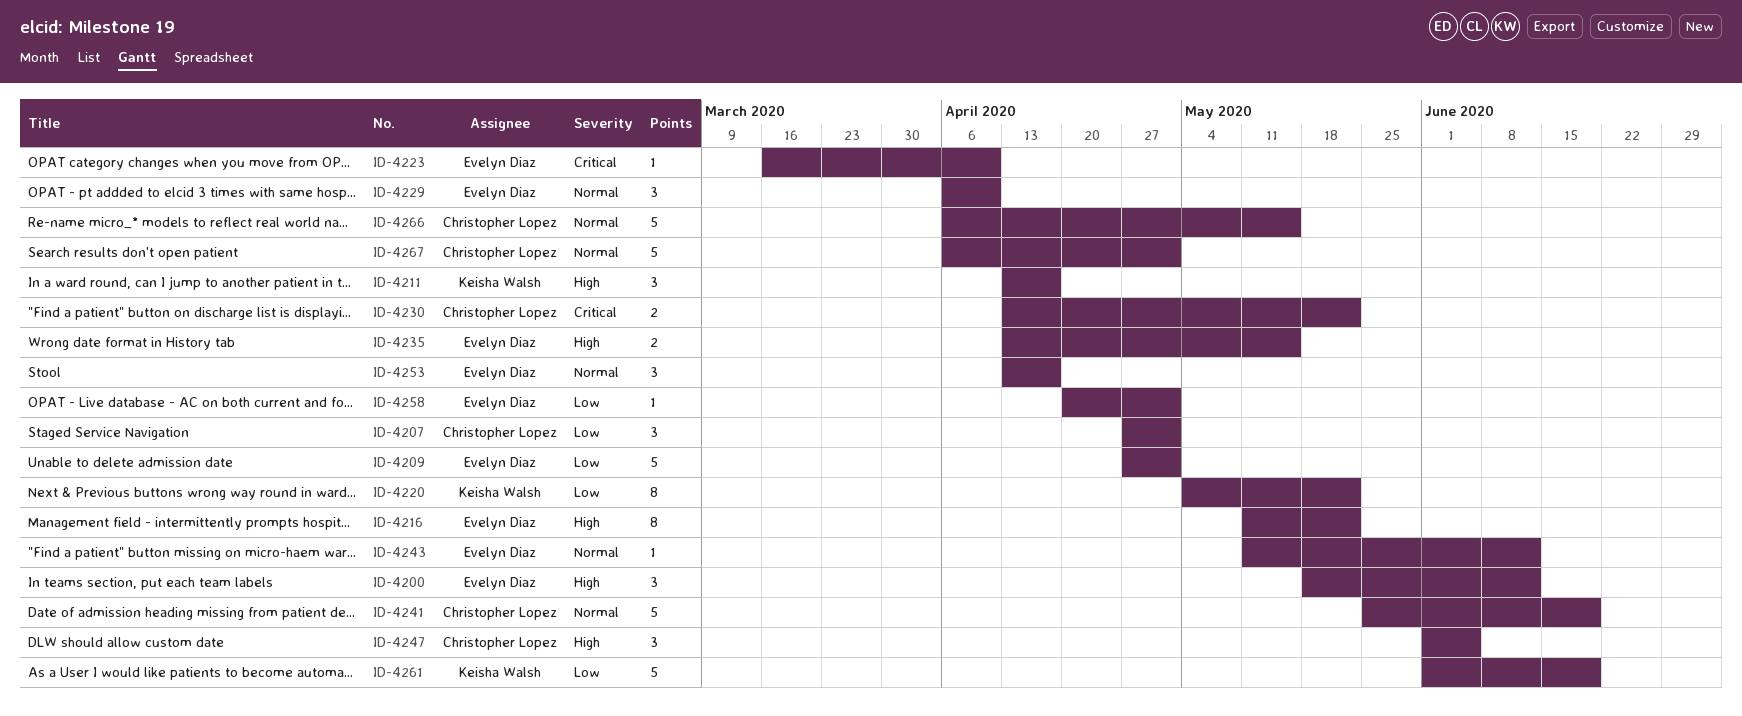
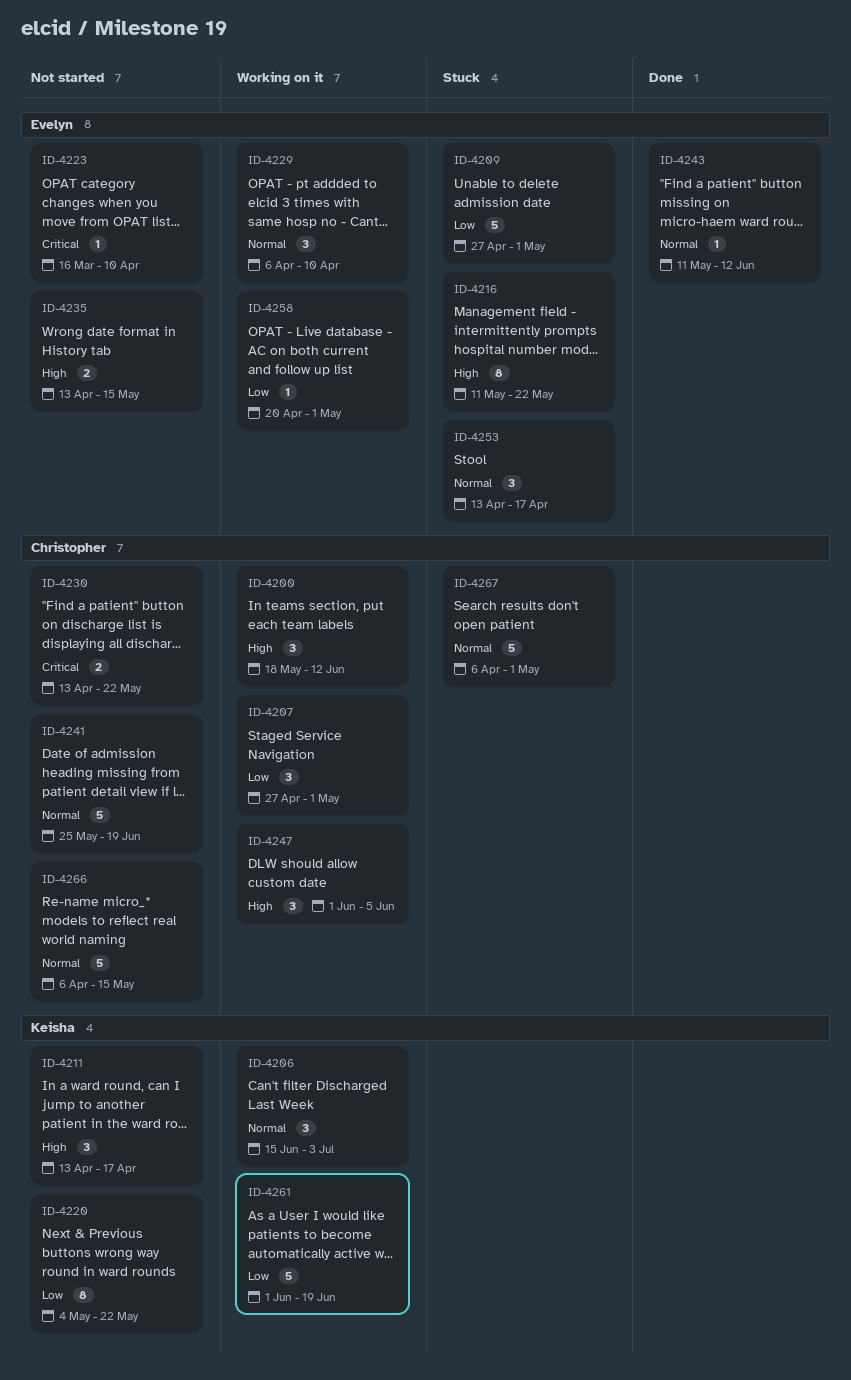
ID-4200, owner: Evelyn Diaz -> Christopher Lopez
ID-4206: none -> present

